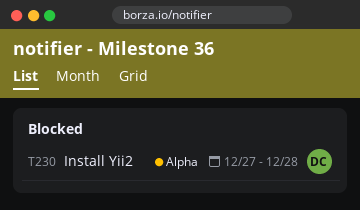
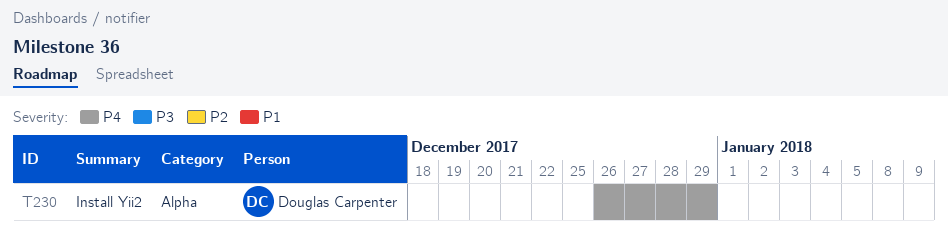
T230, start: Dec 27 -> Dec 26
T230, due: Dec 28 -> Dec 29

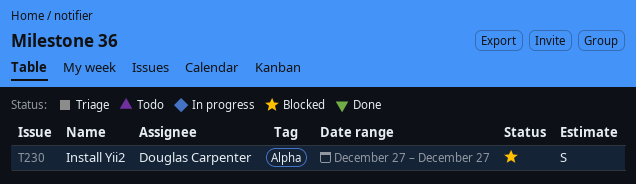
T230, start: Dec 26 -> Dec 27
T230, due: Dec 29 -> Dec 27

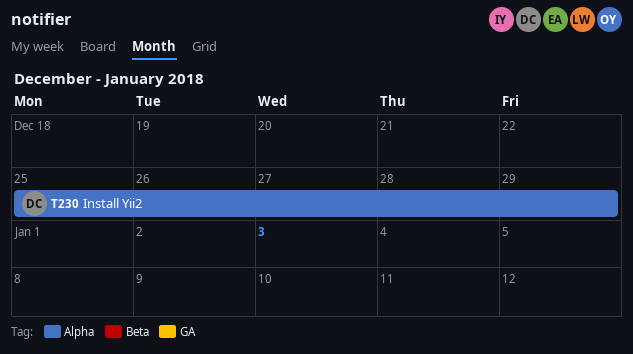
T230, start: Dec 27 -> Dec 25
T230, due: Dec 27 -> Dec 29

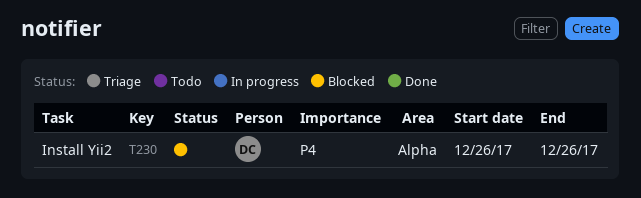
T230, start: Dec 25 -> Dec 26
T230, due: Dec 29 -> Dec 26

